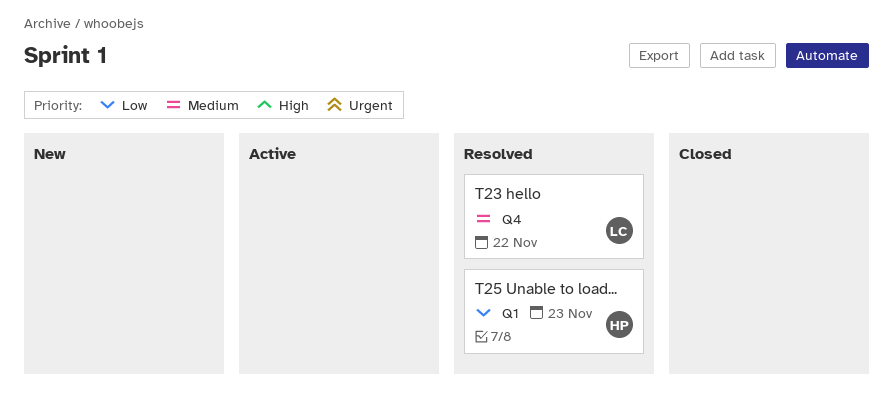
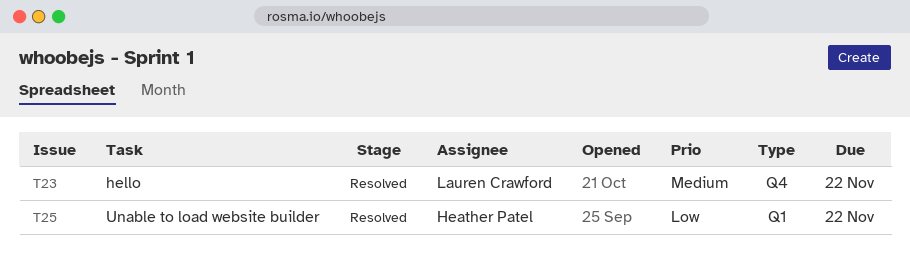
T25, due: Nov 23 -> Nov 22

